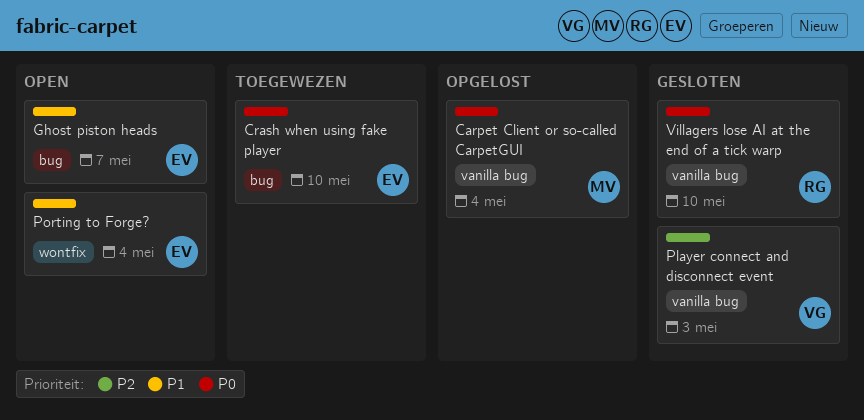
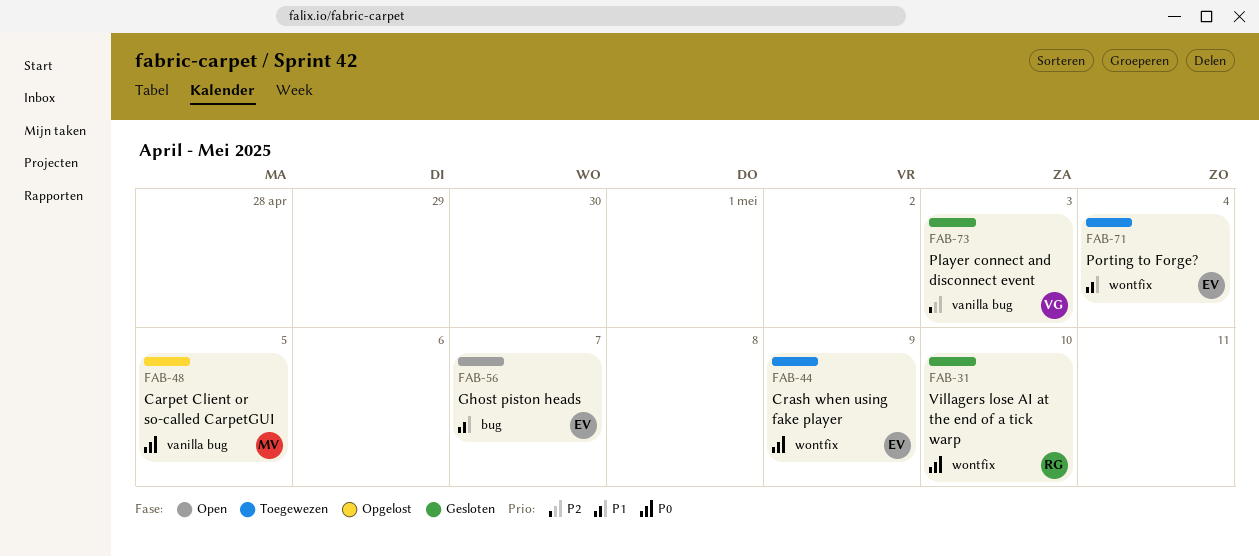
Carpet Client or so-called CarpetGUI, due: May 4 -> May 5
Crash when using fake player, label: bug -> wontfix
Crash when using fake player, due: May 10 -> May 9
Porting to Forge?, status: Open -> Toegewezen
Villagers lose AI at the end of a tick warp, label: vanilla bug -> wontfix

